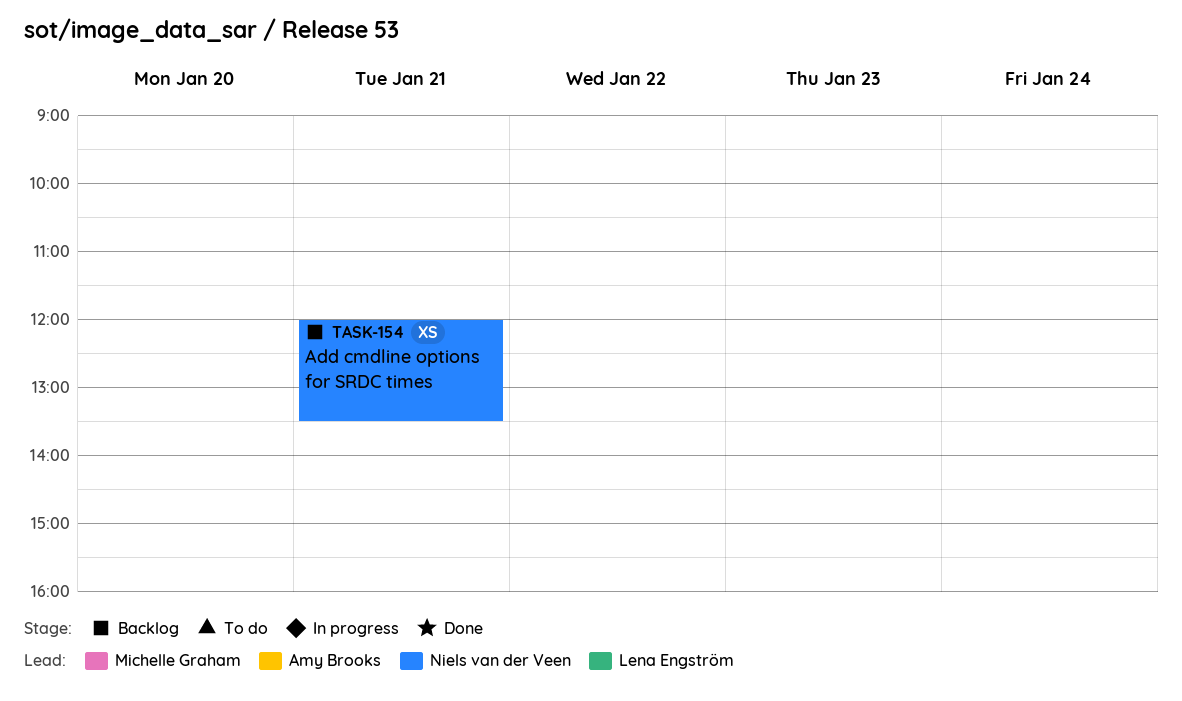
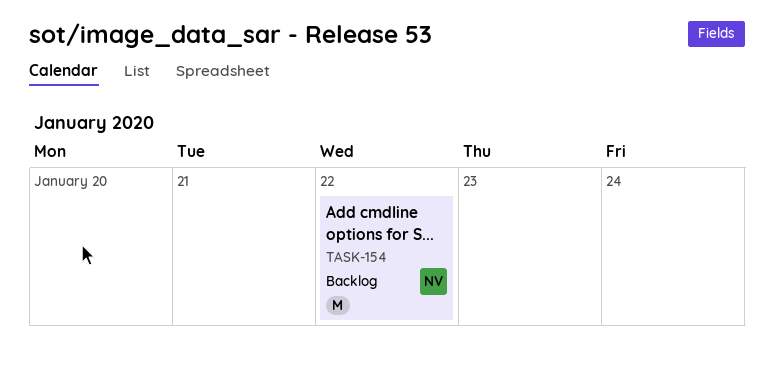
TASK-154, estimate: XS -> M
TASK-154, day: Jan 21 -> Jan 22

